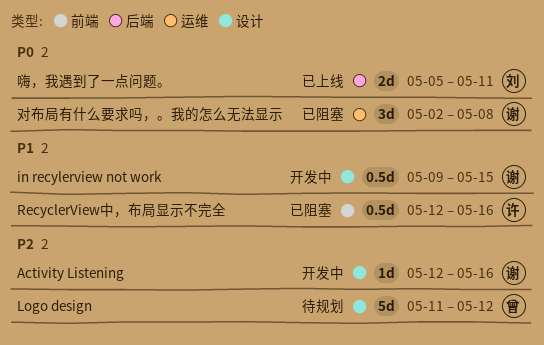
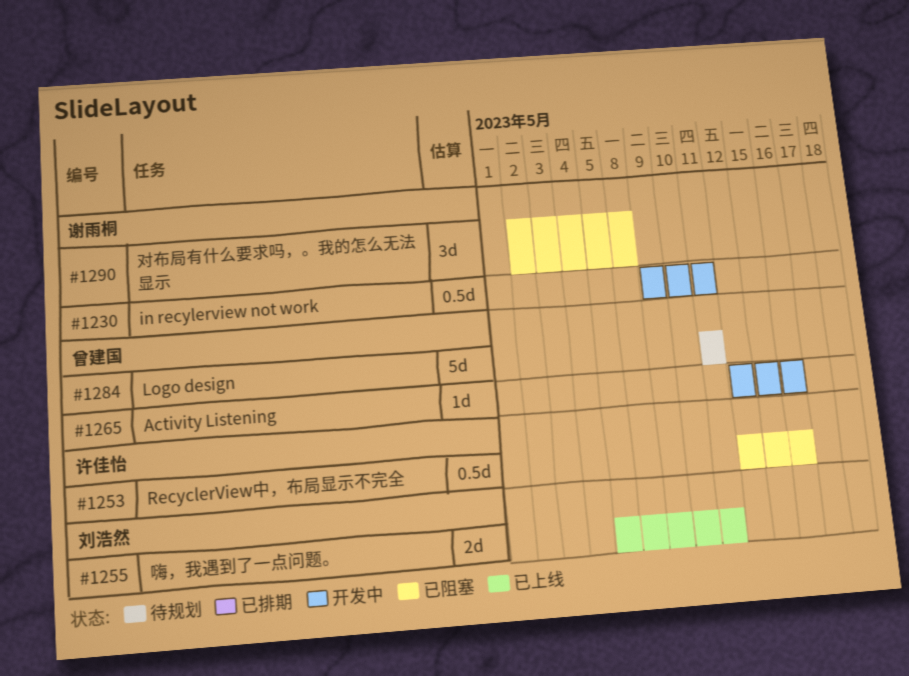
Activity Listening, owner: 谢雨桐 -> 曾建国
in recylerview not work, due: May 15 -> May 11
Logo design, due: May 12 -> May 11

